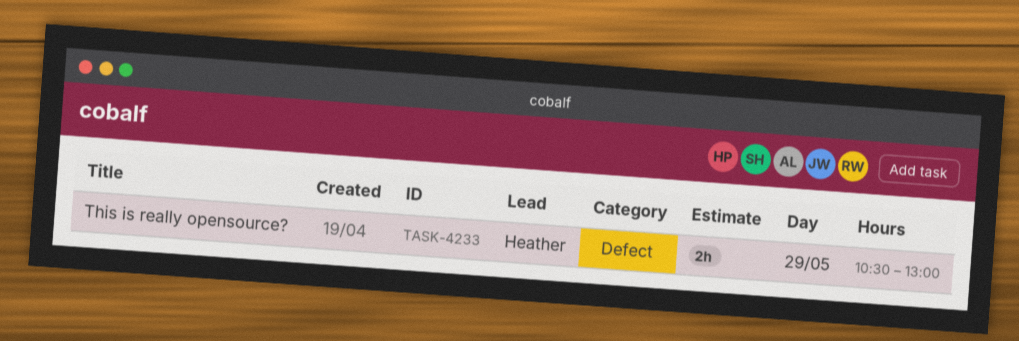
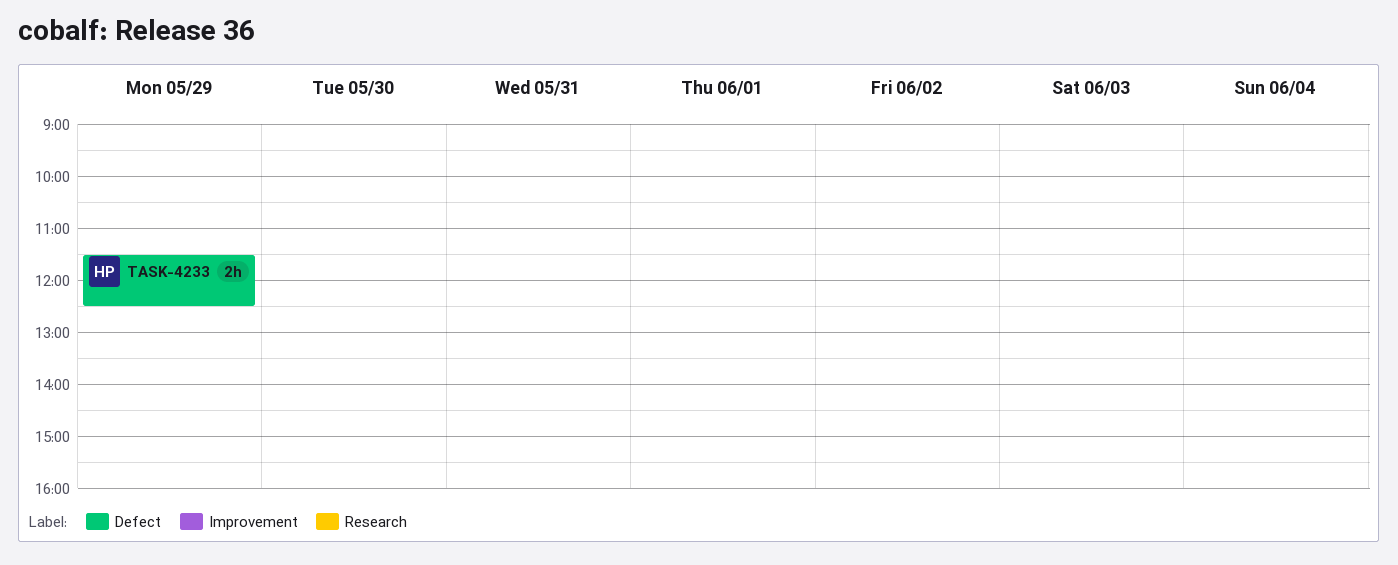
TASK-4233, begins: 10:30 -> 11:30
TASK-4233, ends: 13:00 -> 12:30

